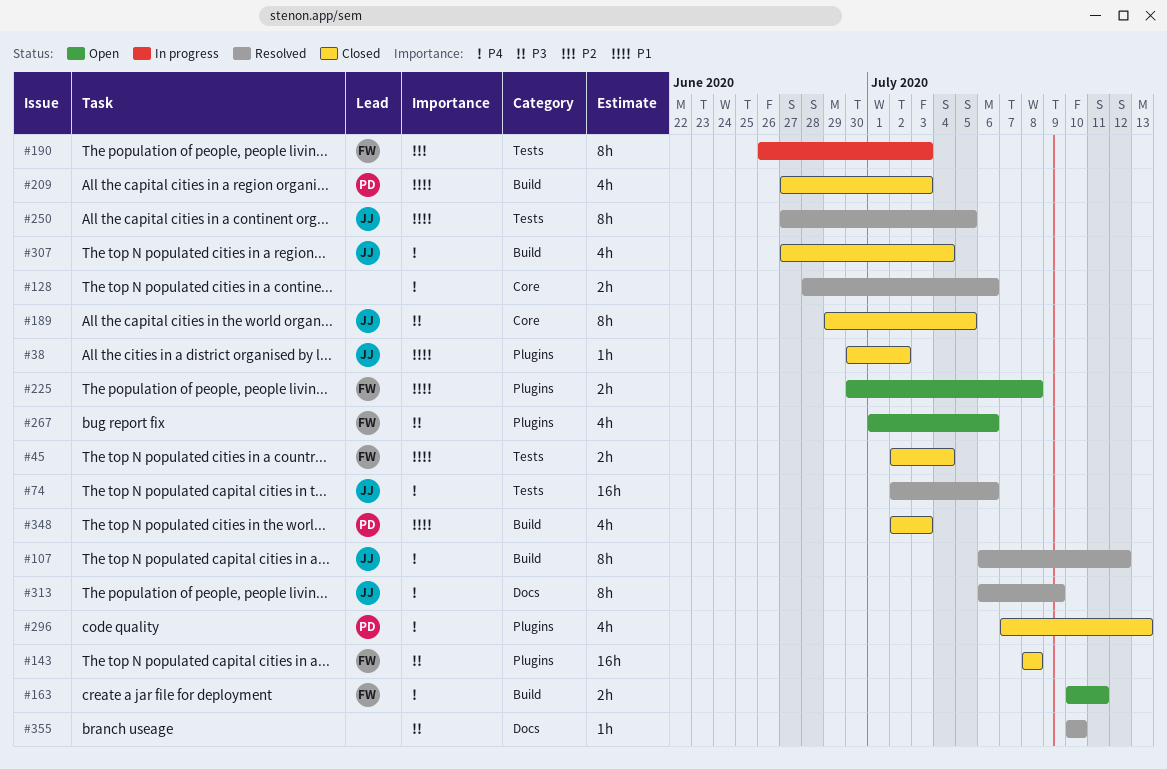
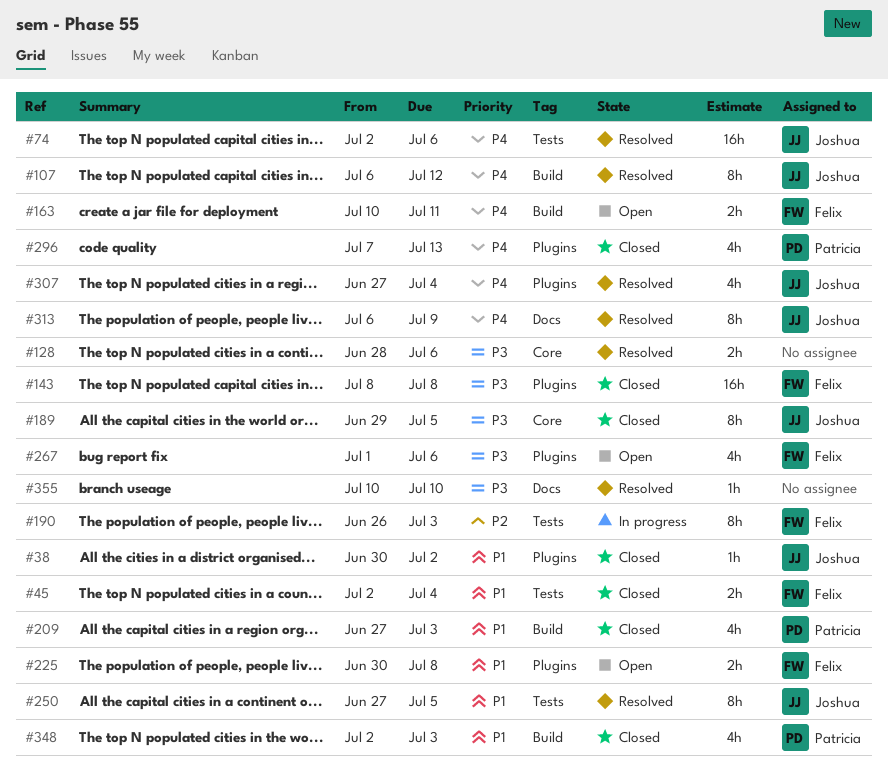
#128, priority: P4 -> P3
#307, status: Closed -> Resolved
#307, label: Build -> Plugins

